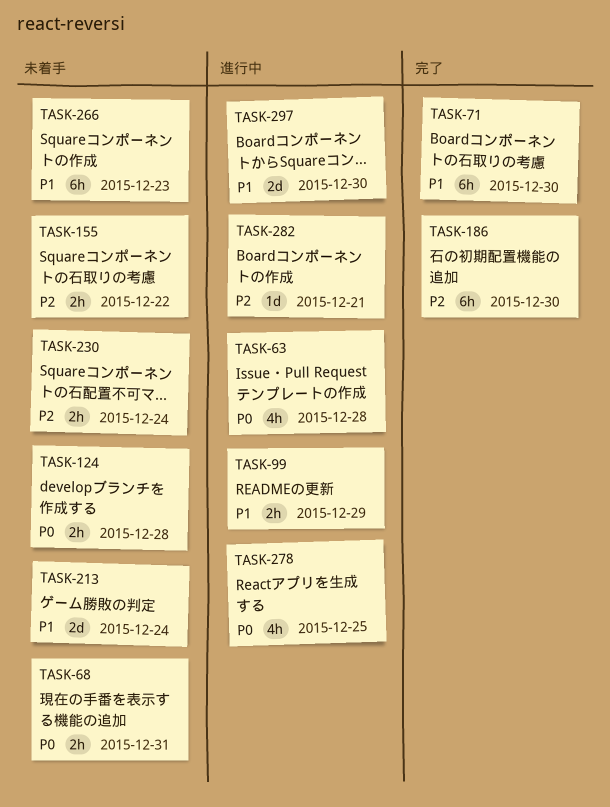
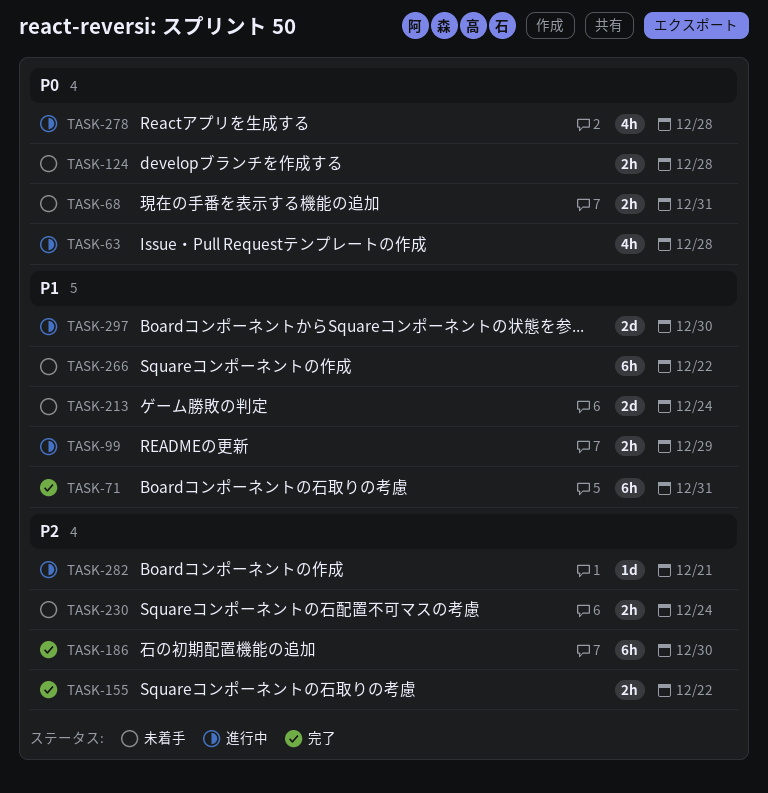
TASK-71, due: Dec 30 -> Dec 31
TASK-155, status: 未着手 -> 完了
TASK-266, due: Dec 23 -> Dec 22
TASK-278, due: Dec 25 -> Dec 28

